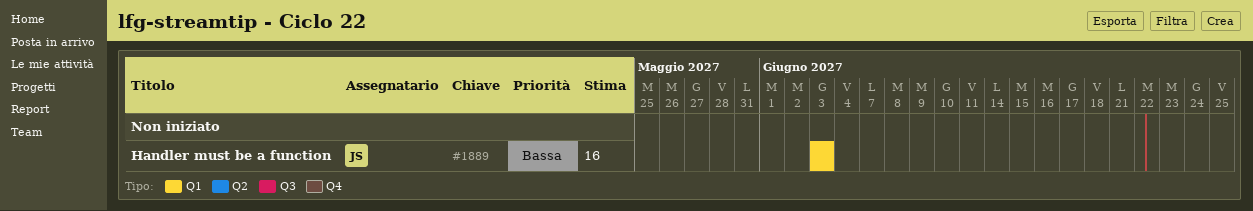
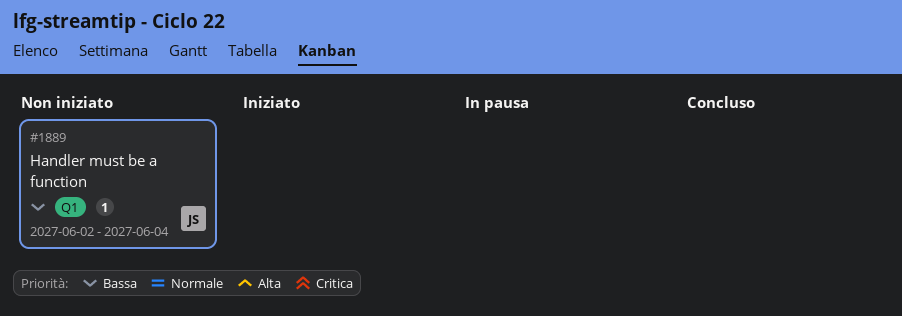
#1889, estimate: 16 -> 1
#1889, start: Jun 3 -> Jun 2
#1889, due: Jun 3 -> Jun 4

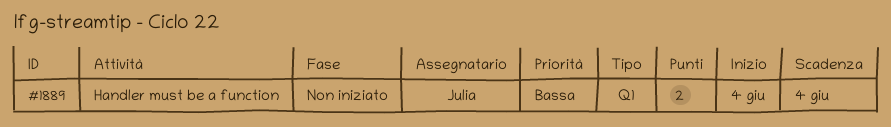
#1889, estimate: 1 -> 2
#1889, start: Jun 2 -> Jun 4

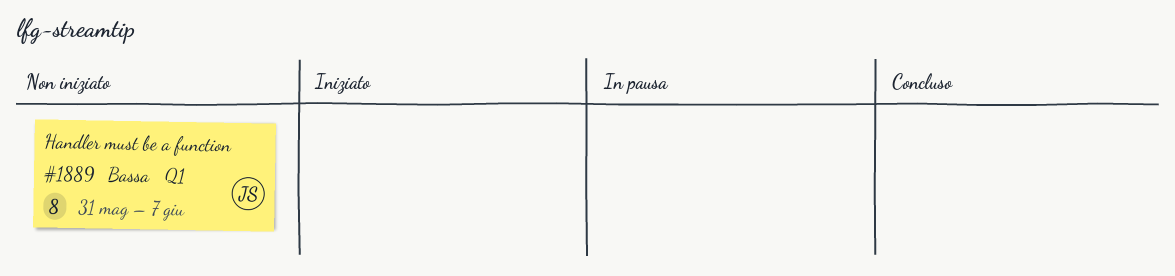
#1889, estimate: 2 -> 8
#1889, start: Jun 4 -> May 31
#1889, due: Jun 4 -> Jun 7

